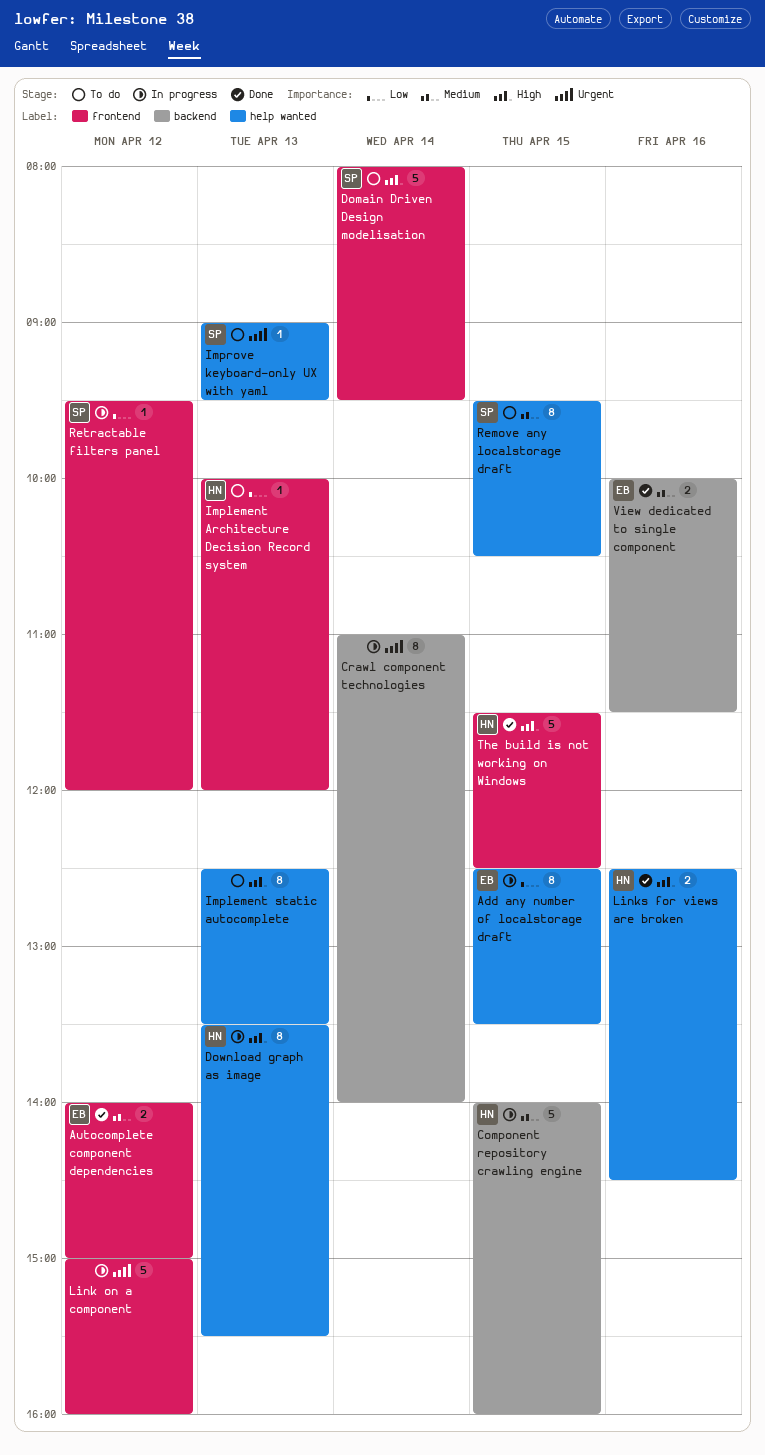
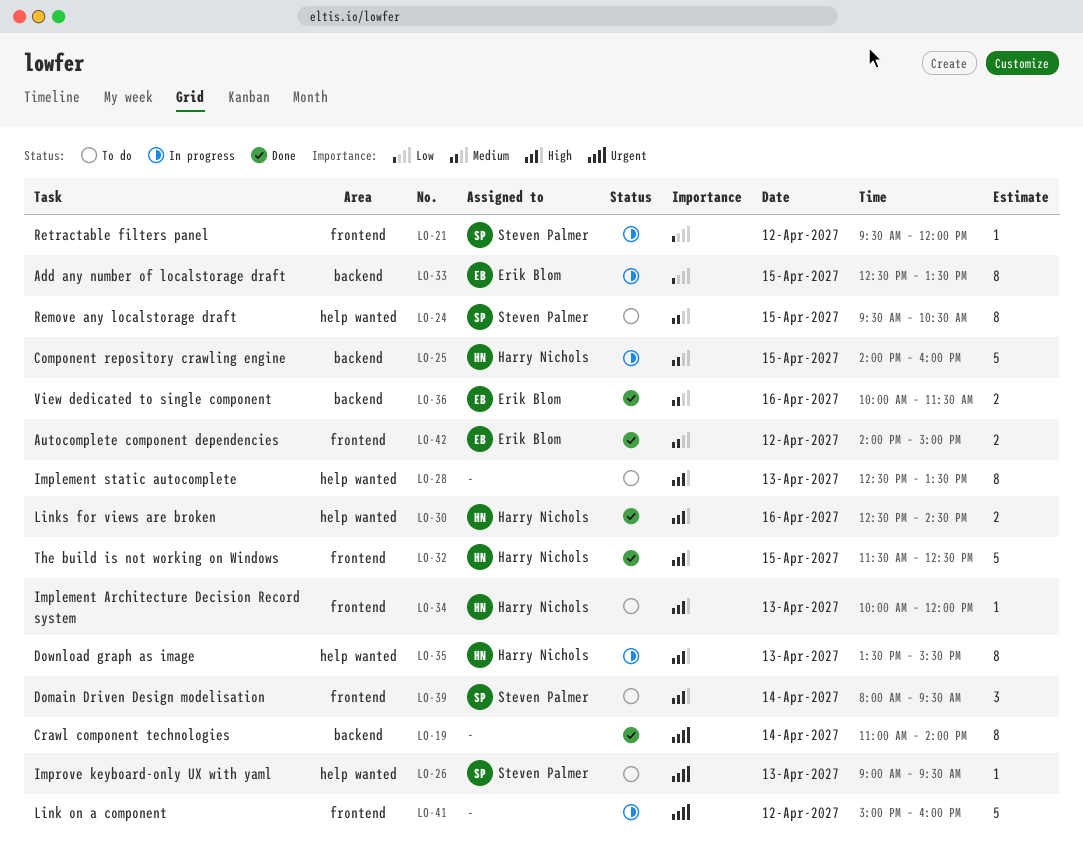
Add any number of localstorage draft, label: help wanted -> backend
Crawl component technologies, status: In progress -> Done
Domain Driven Design modelisation, estimate: 5 -> 3
Implement Architecture Decision Record system, priority: Low -> High

